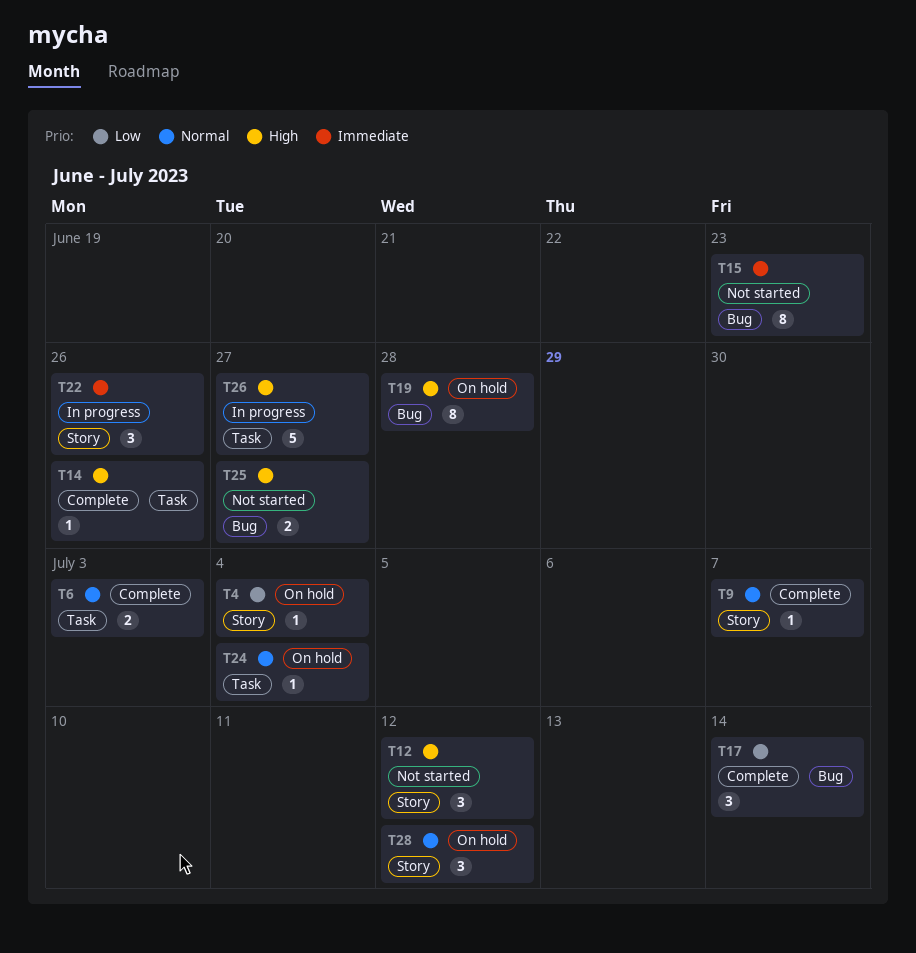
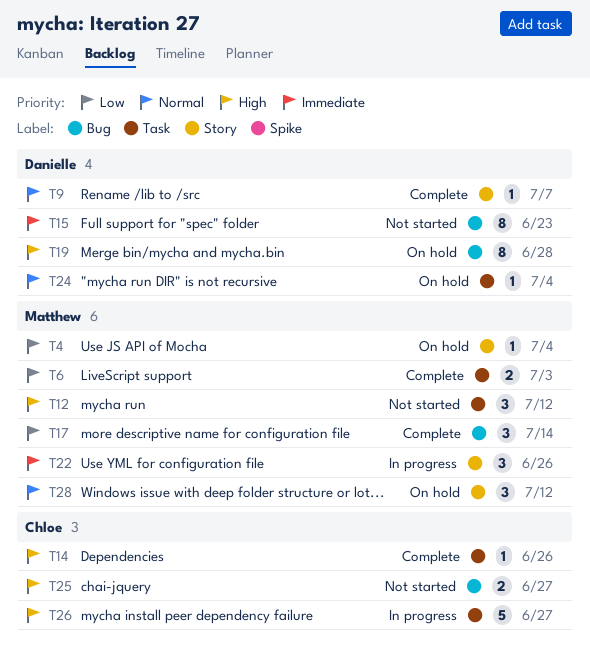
T6, priority: Normal -> Low
T12, label: Story -> Task

